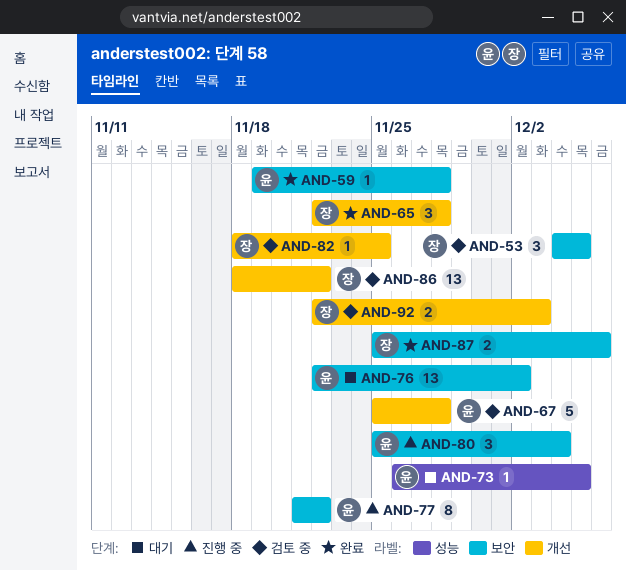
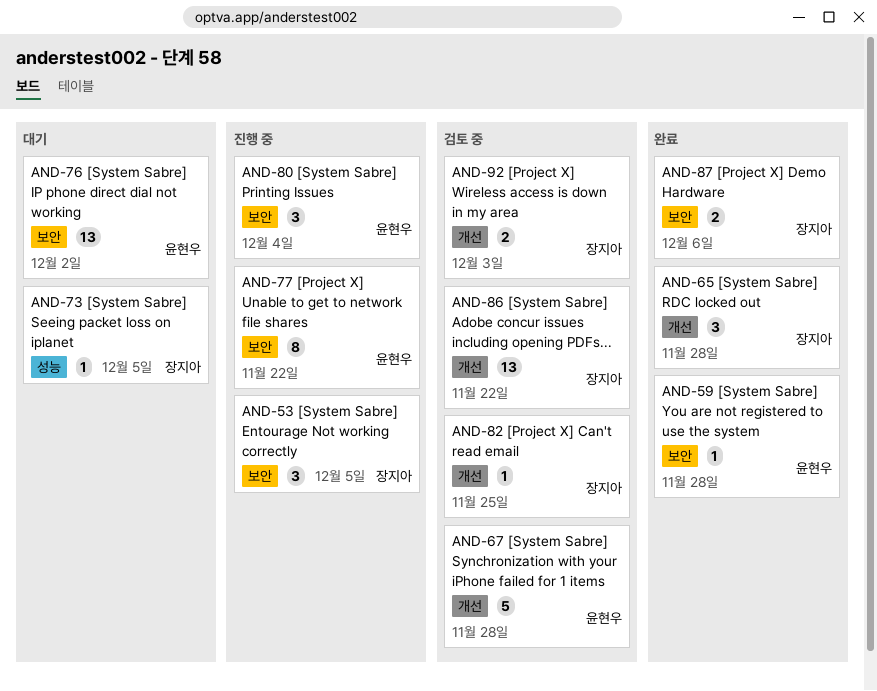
AND-53, status: 검토 중 -> 진행 중
AND-73, owner: 윤현우 -> 장지아

